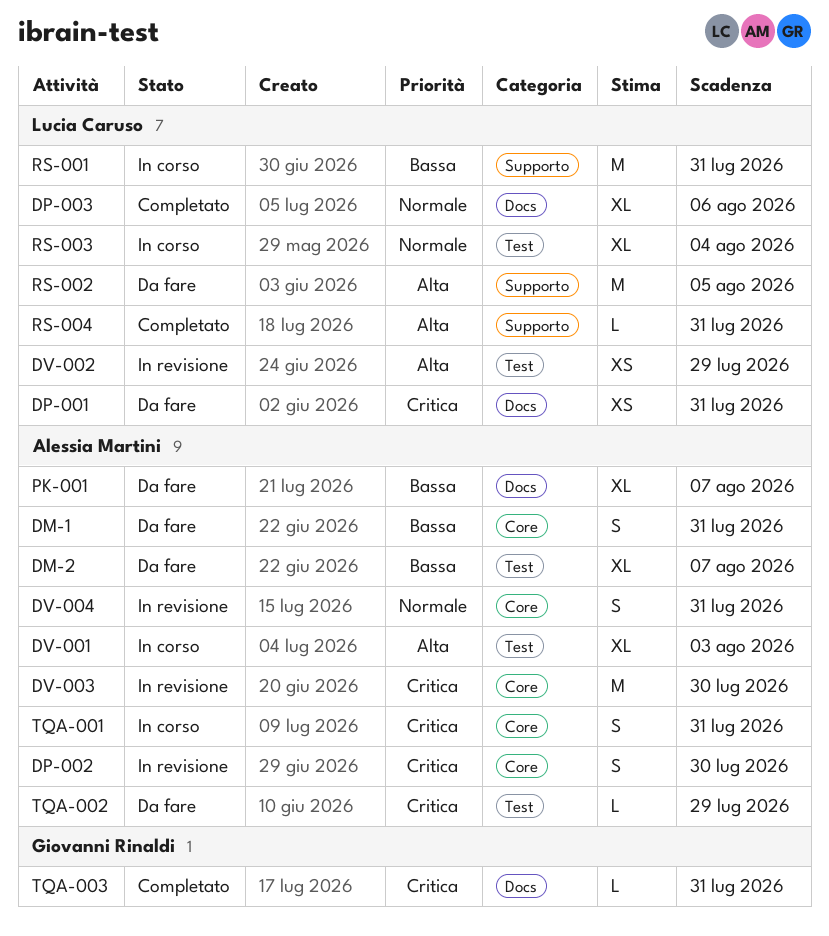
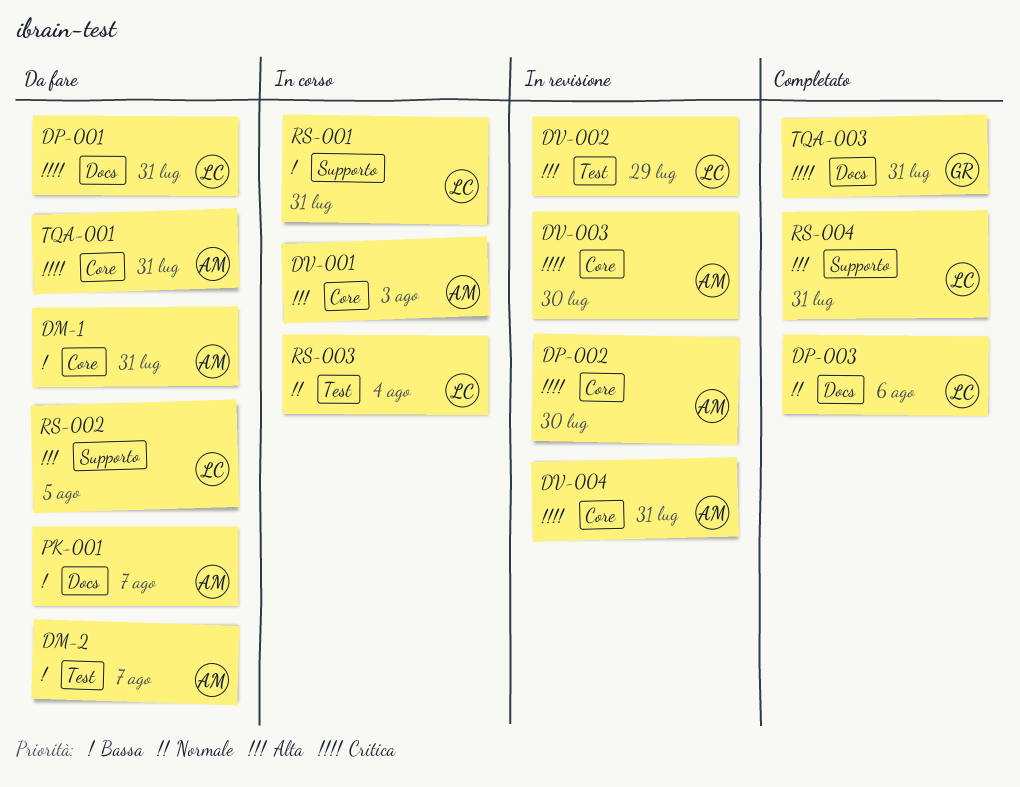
DV-001, label: Test -> Core
DV-004, priority: Normale -> Critica
TQA-001, status: In corso -> Da fare
TQA-002: present -> none

